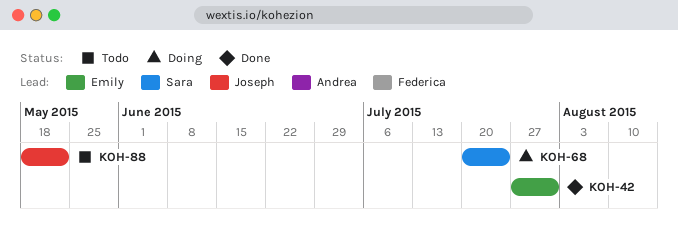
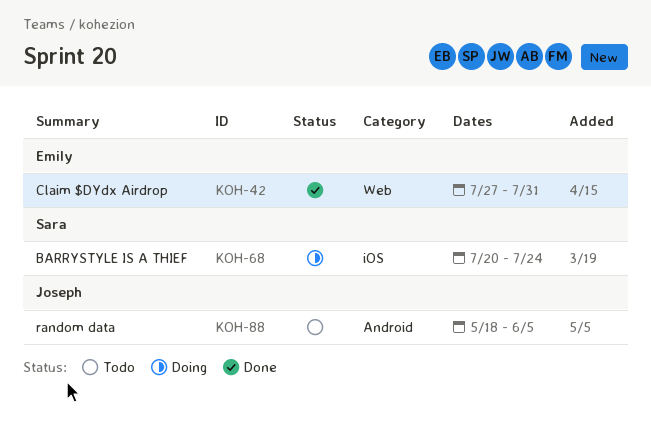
KOH-88, due: May 22 -> Jun 5

